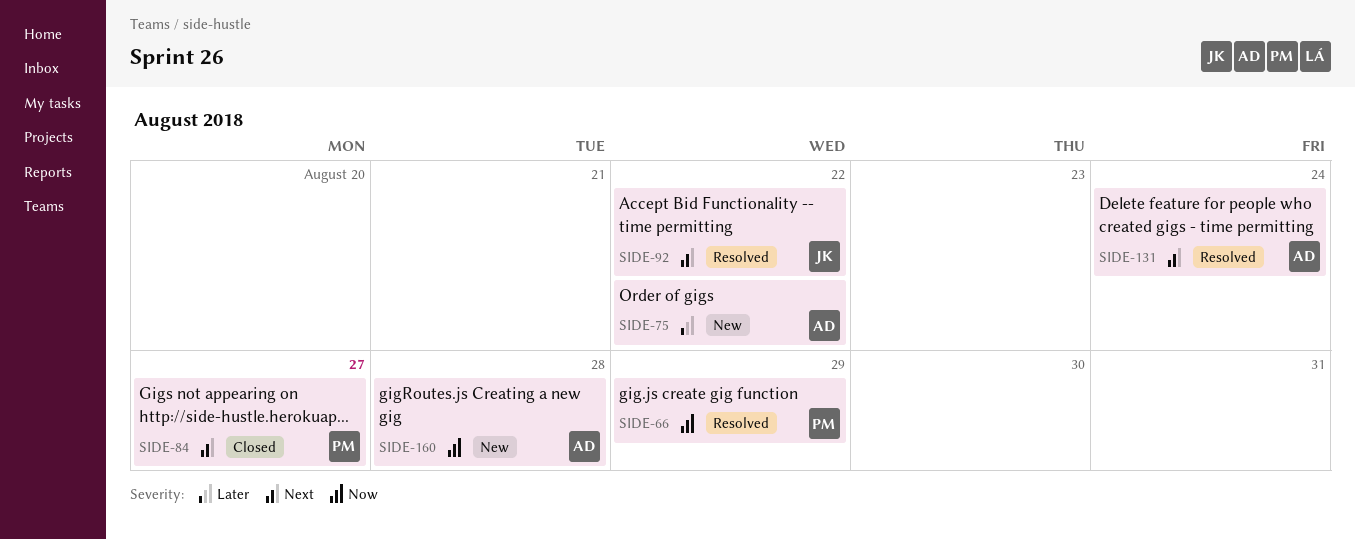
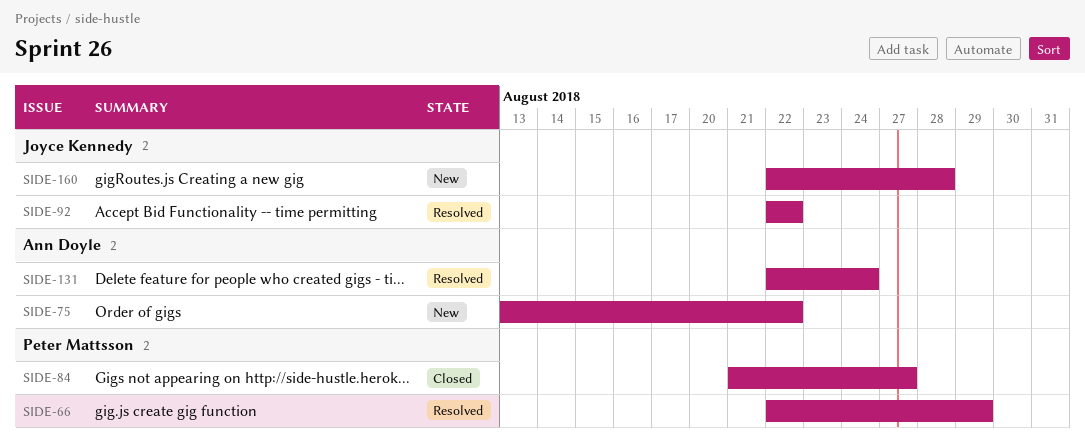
SIDE-160, owner: Ann Doyle -> Joyce Kennedy

